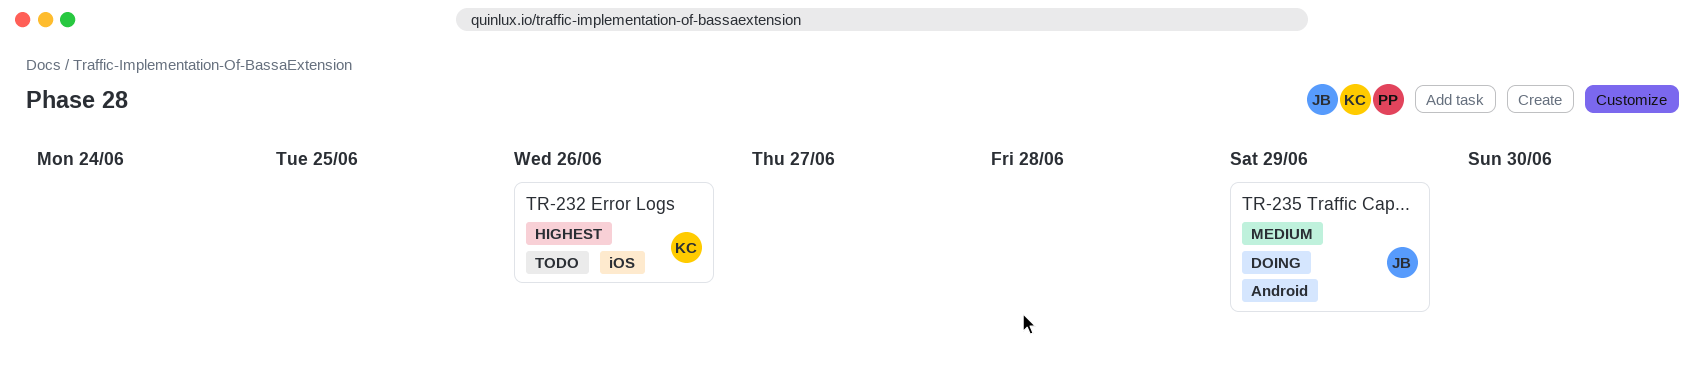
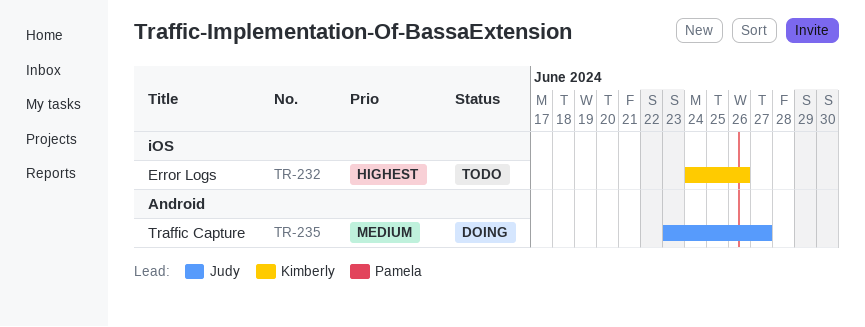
TR-235, due: Jun 29 -> Jun 27

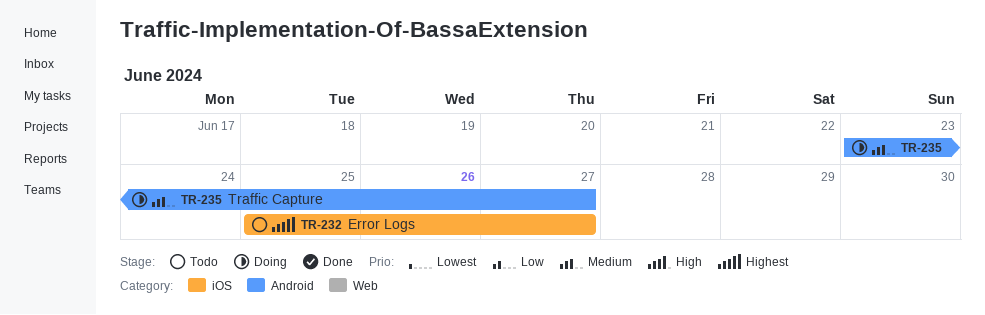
TR-232, start: Jun 24 -> Jun 25
TR-232, due: Jun 26 -> Jun 27

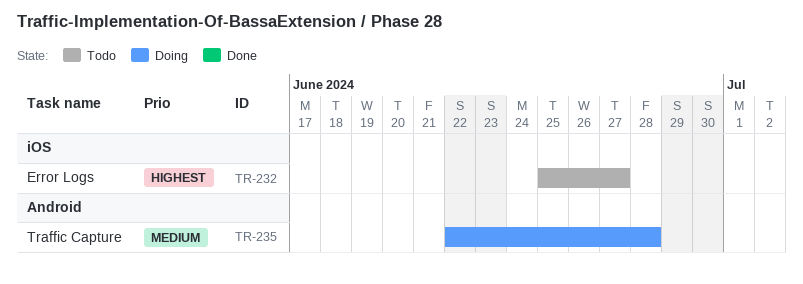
TR-235, start: Jun 23 -> Jun 22
TR-235, due: Jun 27 -> Jun 28

